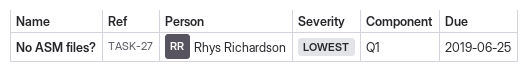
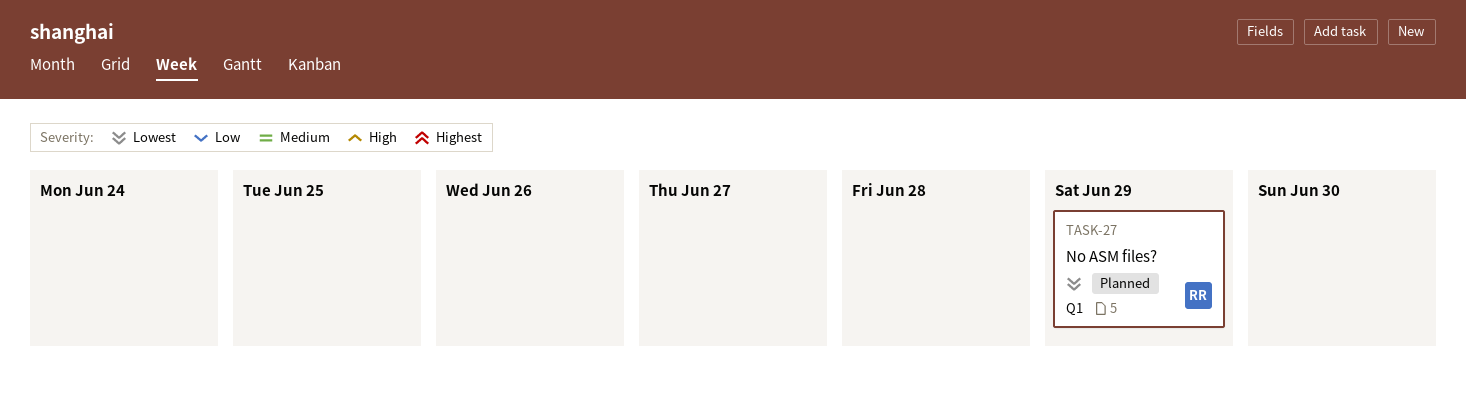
TASK-27, due: Jun 25 -> Jun 29

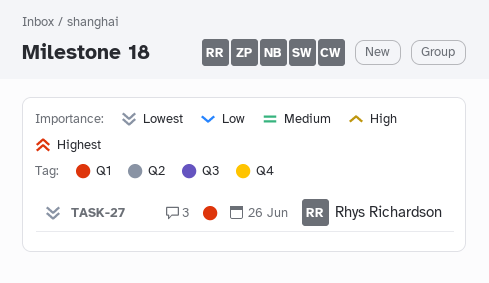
TASK-27, due: Jun 29 -> Jun 26

